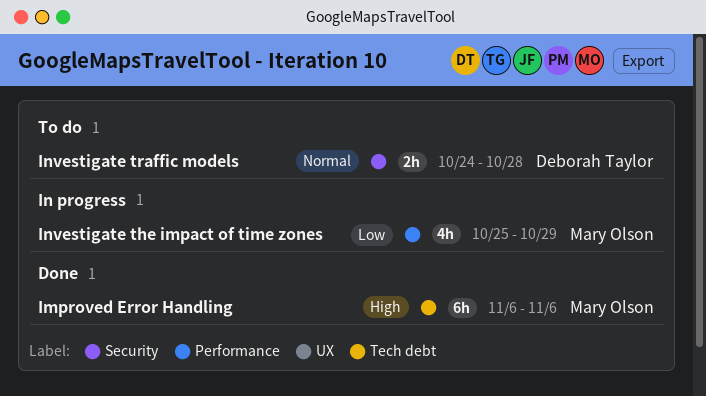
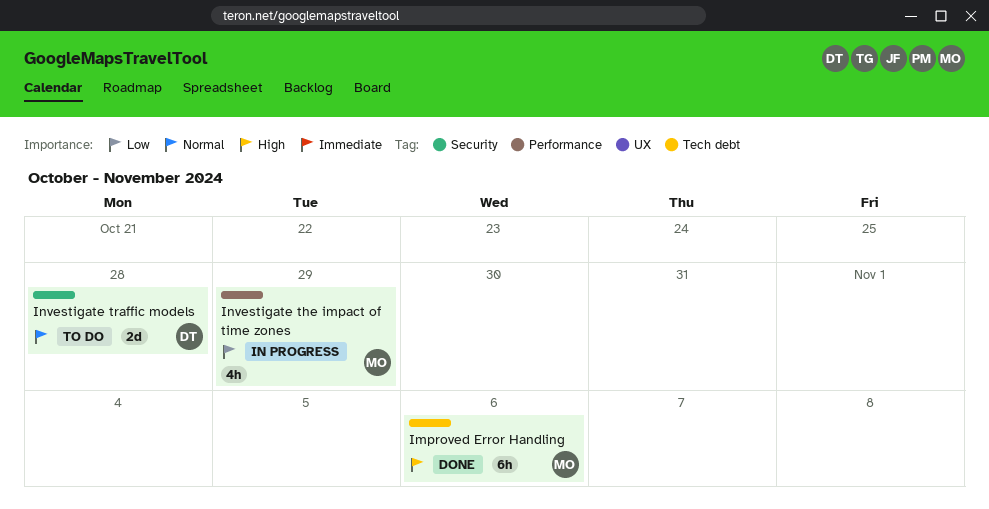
Investigate traffic models, estimate: 2h -> 2d

